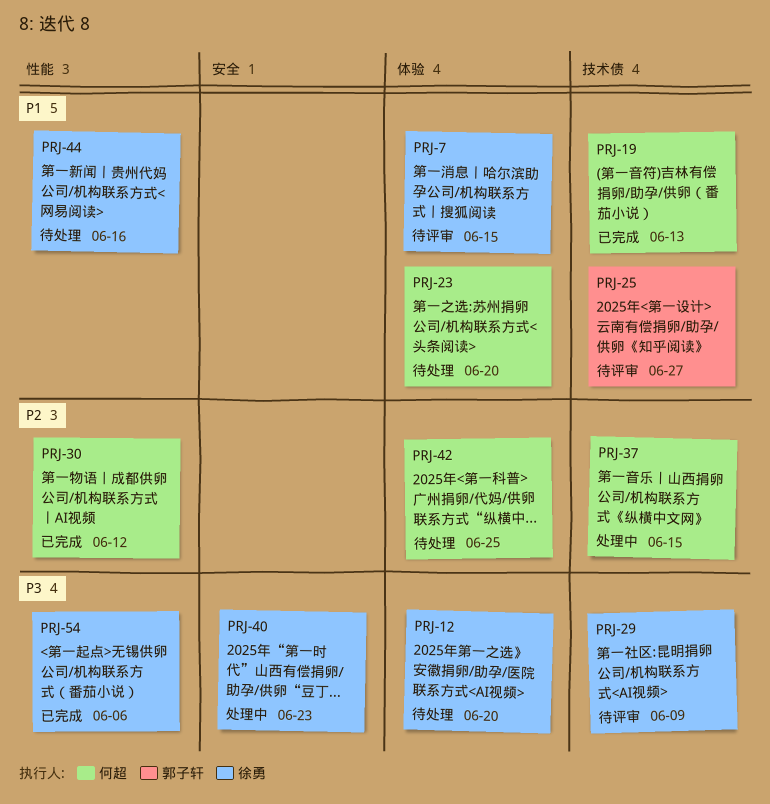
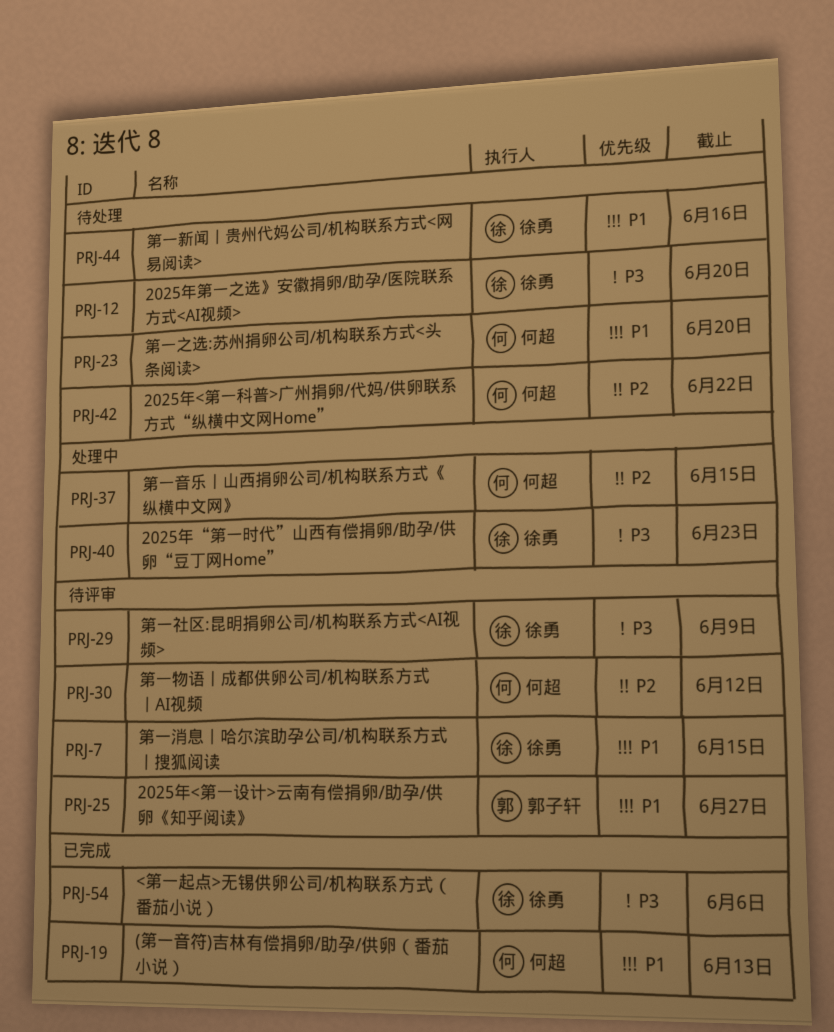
PRJ-30, status: 已完成 -> 待评审
PRJ-42, due: Jun 25 -> Jun 22

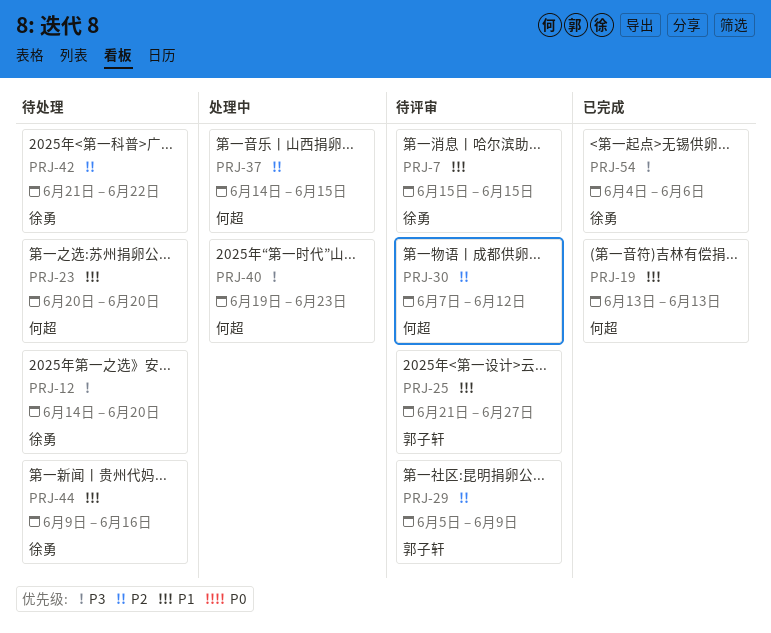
PRJ-29, owner: 徐勇 -> 郭子轩
PRJ-29, priority: P3 -> P2
PRJ-40, owner: 徐勇 -> 何超
PRJ-42, owner: 何超 -> 徐勇

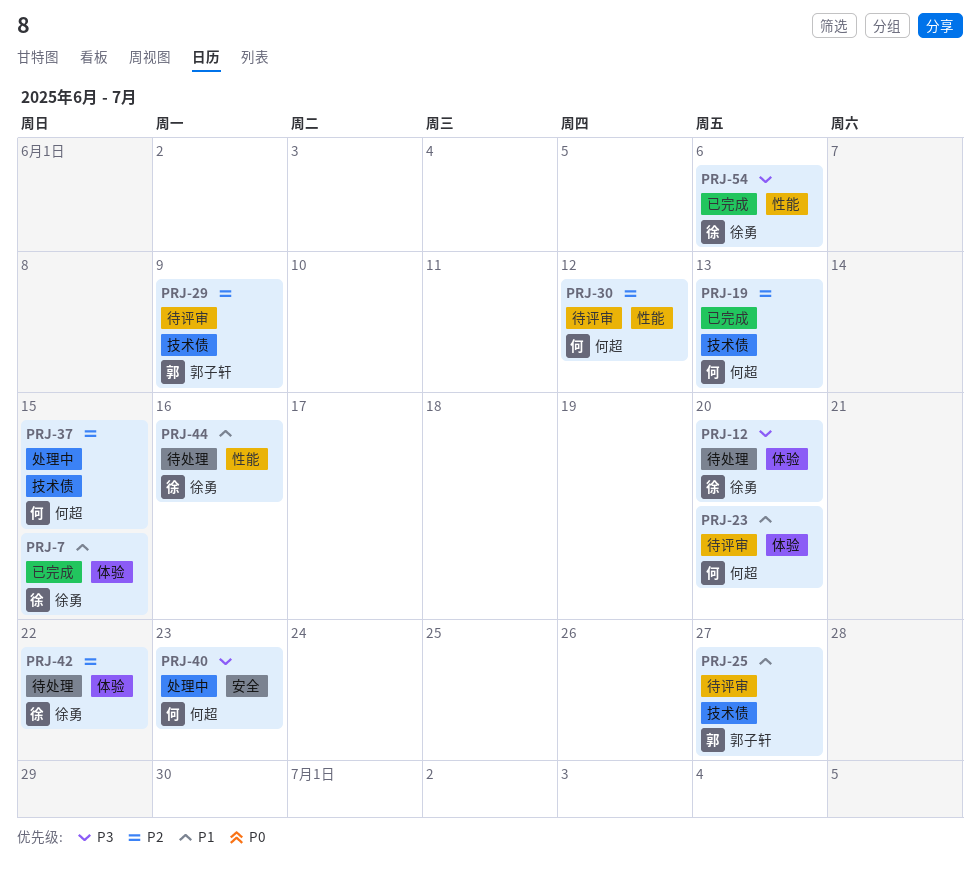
PRJ-7, status: 待评审 -> 已完成
PRJ-19, priority: P1 -> P2
PRJ-23, status: 待处理 -> 待评审

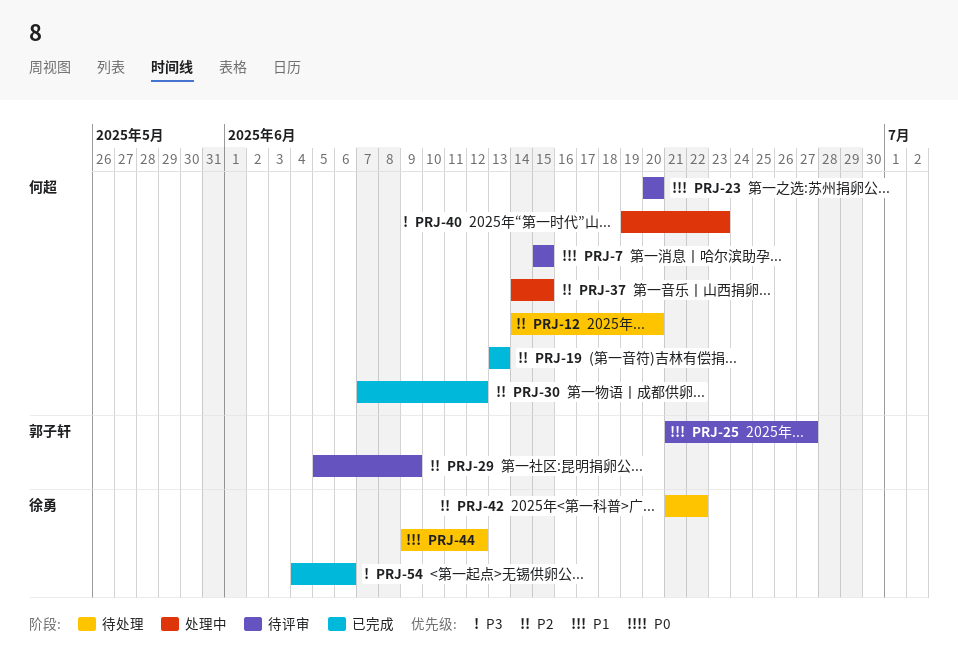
PRJ-7, status: 已完成 -> 待评审
PRJ-7, owner: 徐勇 -> 何超
PRJ-12, owner: 徐勇 -> 何超
PRJ-12, priority: P3 -> P2
PRJ-30, status: 待评审 -> 已完成
PRJ-44, due: Jun 16 -> Jun 12

